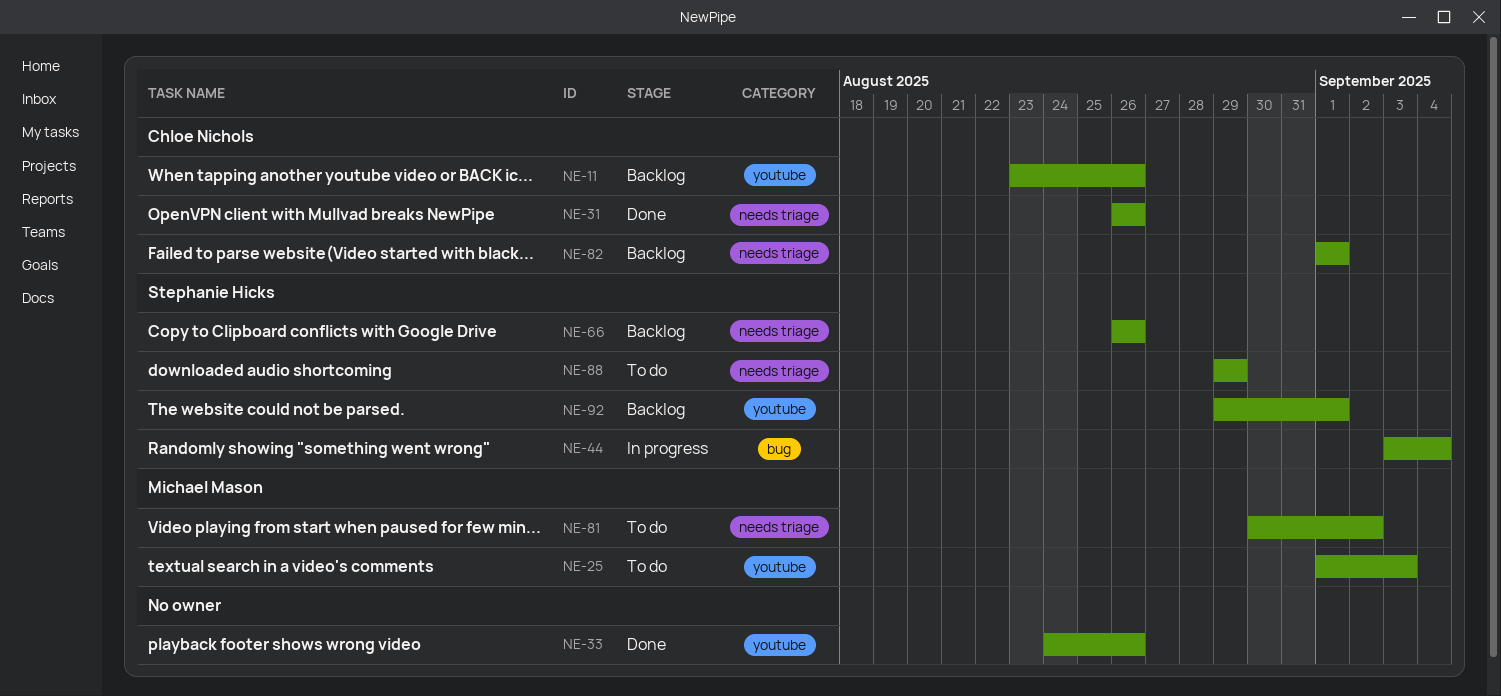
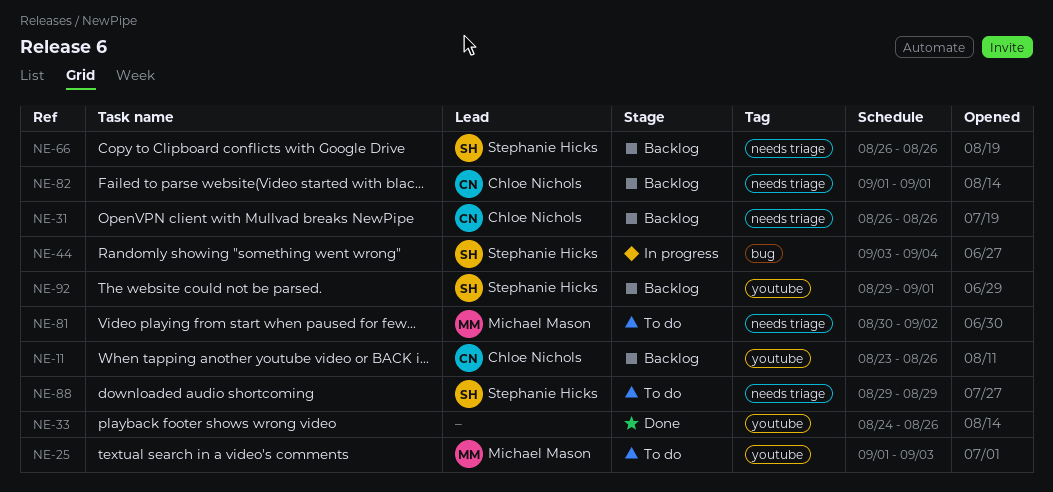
NE-31, status: Done -> Backlog

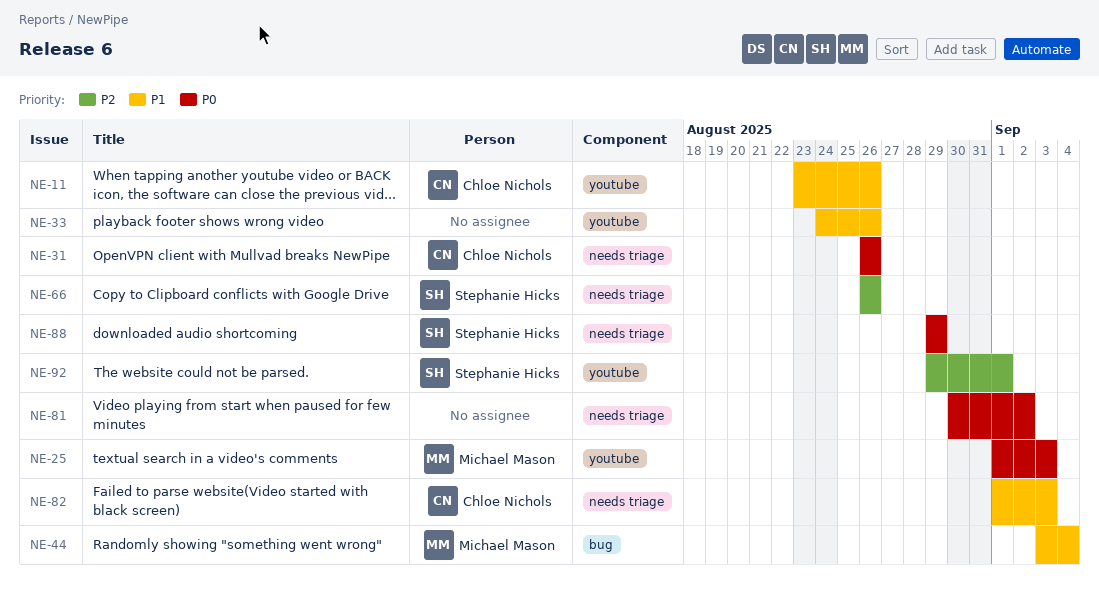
NE-44, owner: Stephanie Hicks -> Michael Mason
NE-81, owner: Michael Mason -> none
NE-82, due: Sep 1 -> Sep 3

